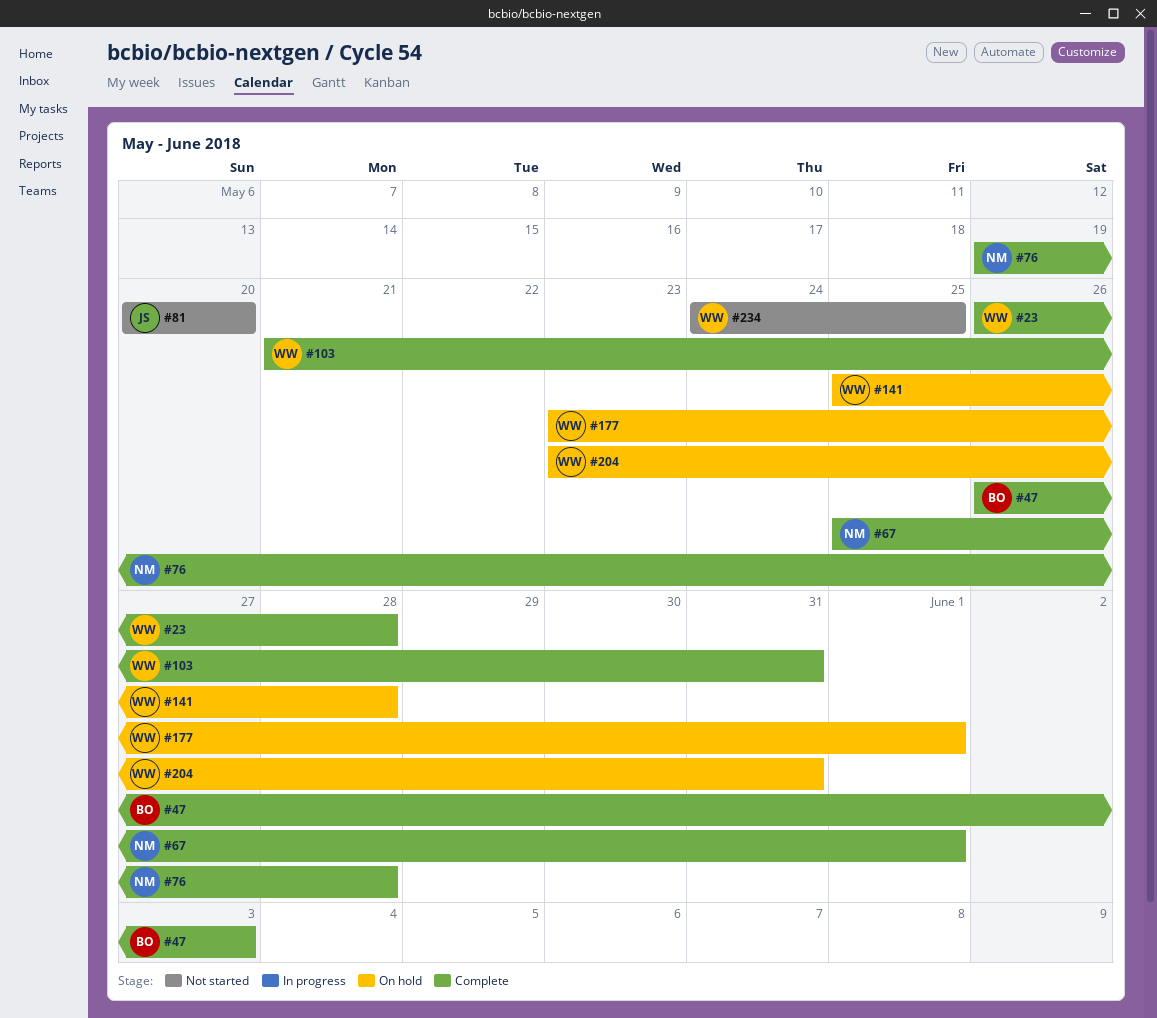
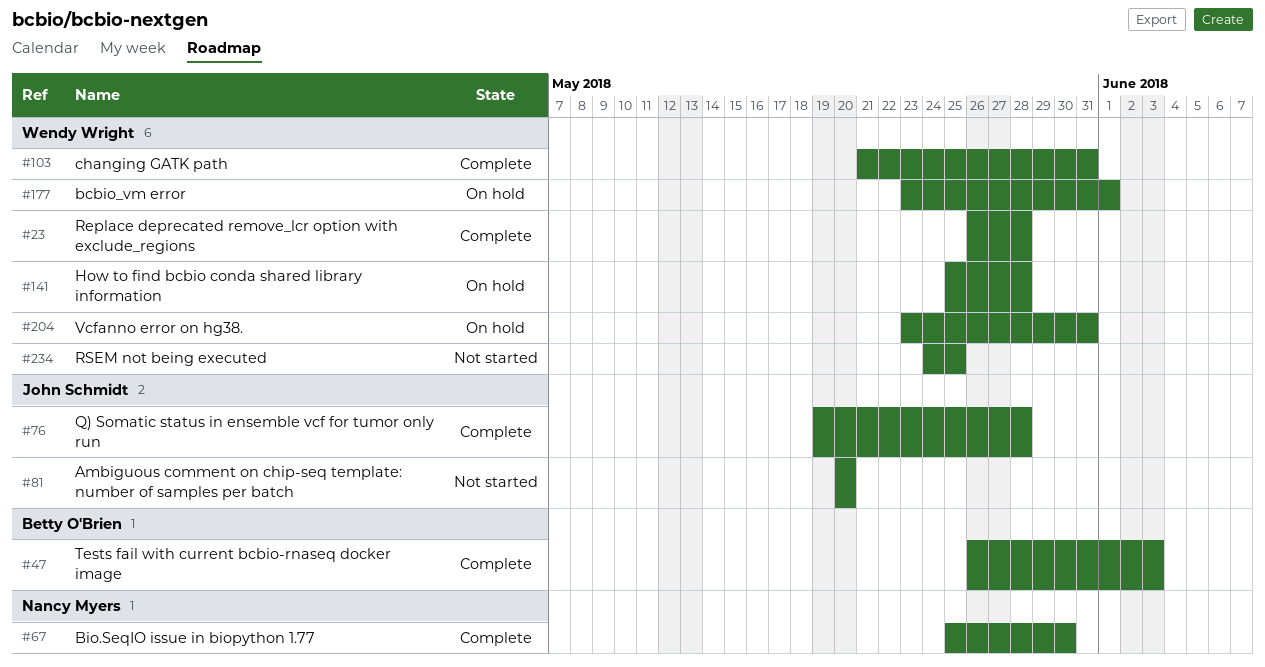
#67, due: Jun 1 -> May 30
#76, owner: Nancy Myers -> John Schmidt

